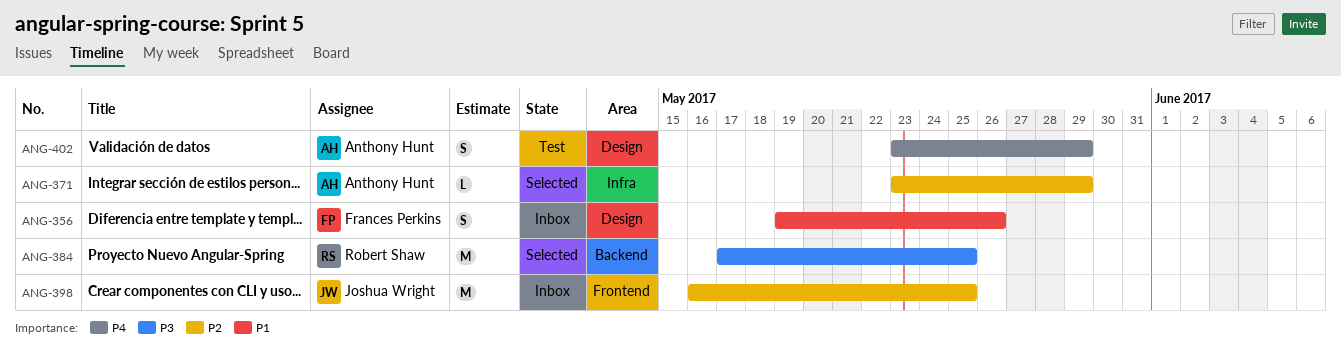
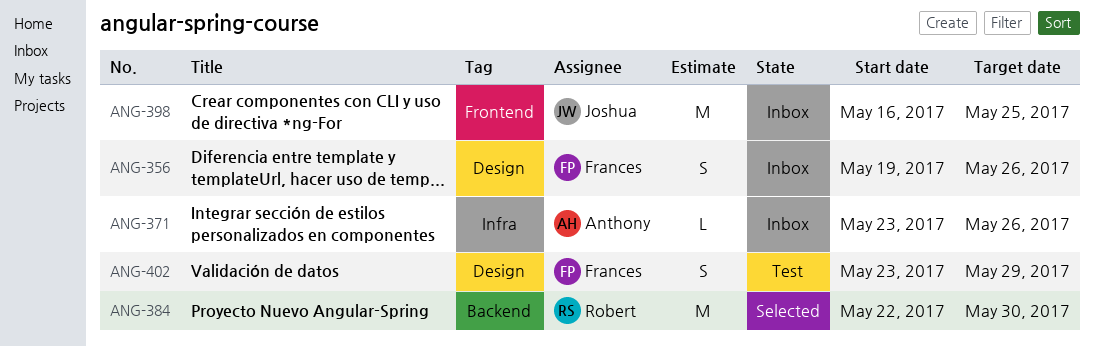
ANG-371, status: Selected -> Inbox
ANG-371, due: May 29 -> May 26
ANG-384, start: May 17 -> May 22
ANG-384, due: May 25 -> May 30
ANG-402, owner: Anthony Hunt -> Frances Perkins

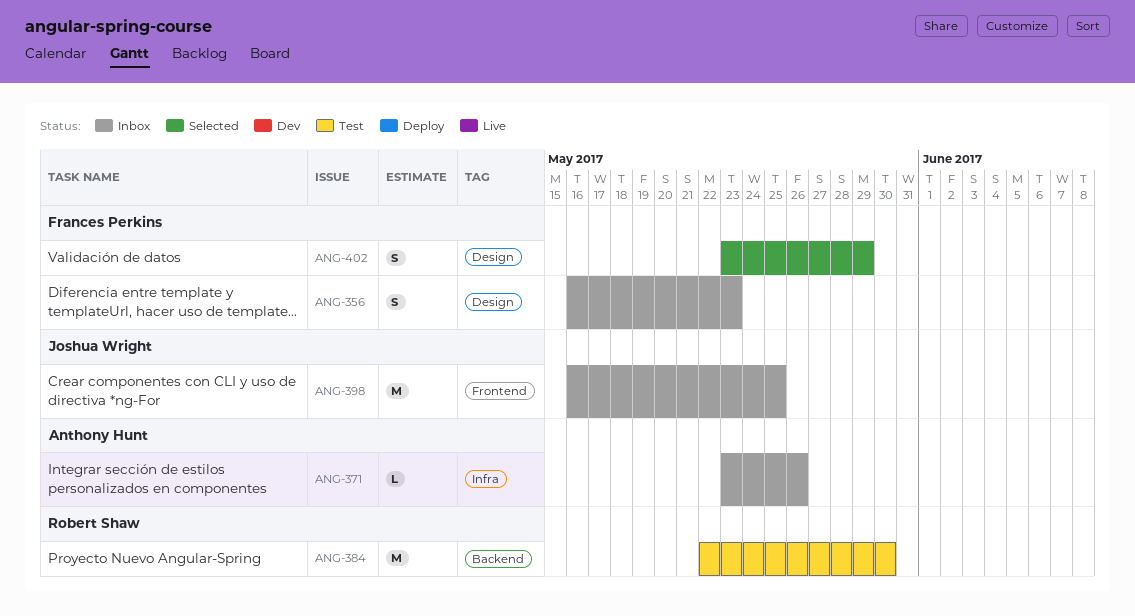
ANG-356, start: May 19 -> May 16
ANG-356, due: May 26 -> May 23
ANG-384, status: Selected -> Test
ANG-402, status: Test -> Selected

